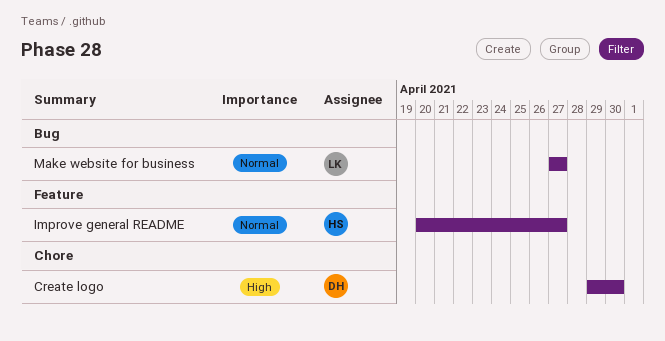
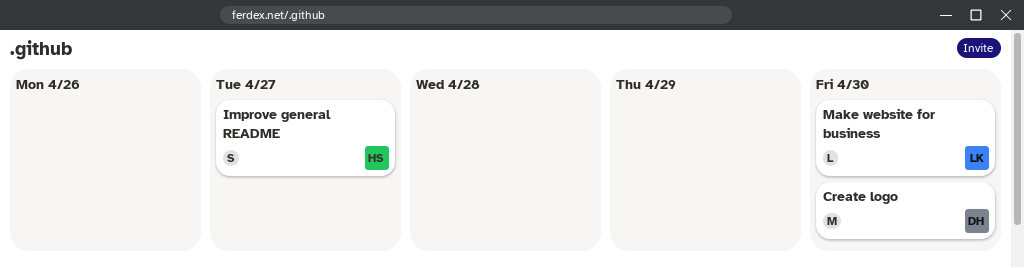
Make website for business, due: Apr 27 -> Apr 30

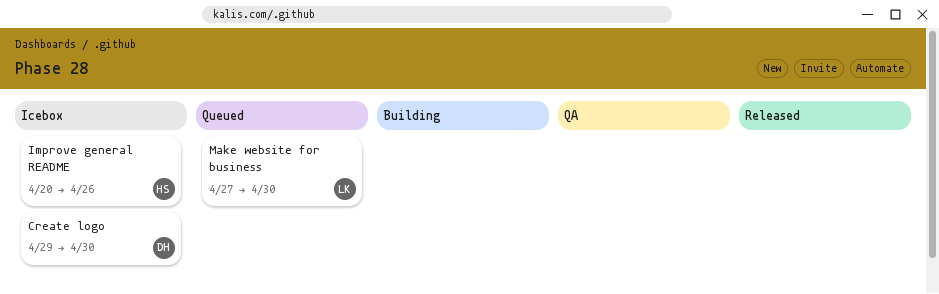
Improve general README, due: Apr 27 -> Apr 26

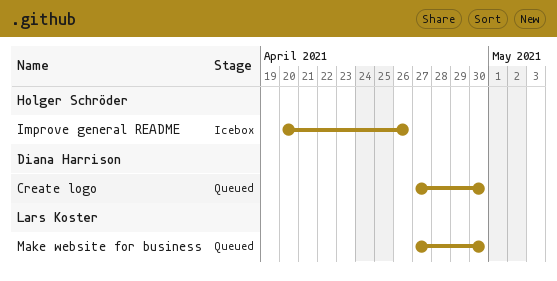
Create logo, status: Icebox -> Queued
Create logo, start: Apr 29 -> Apr 27

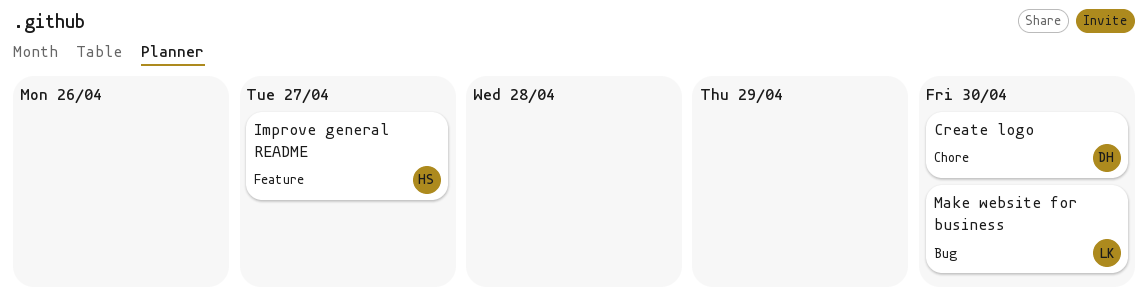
Improve general README, due: Apr 26 -> Apr 27

